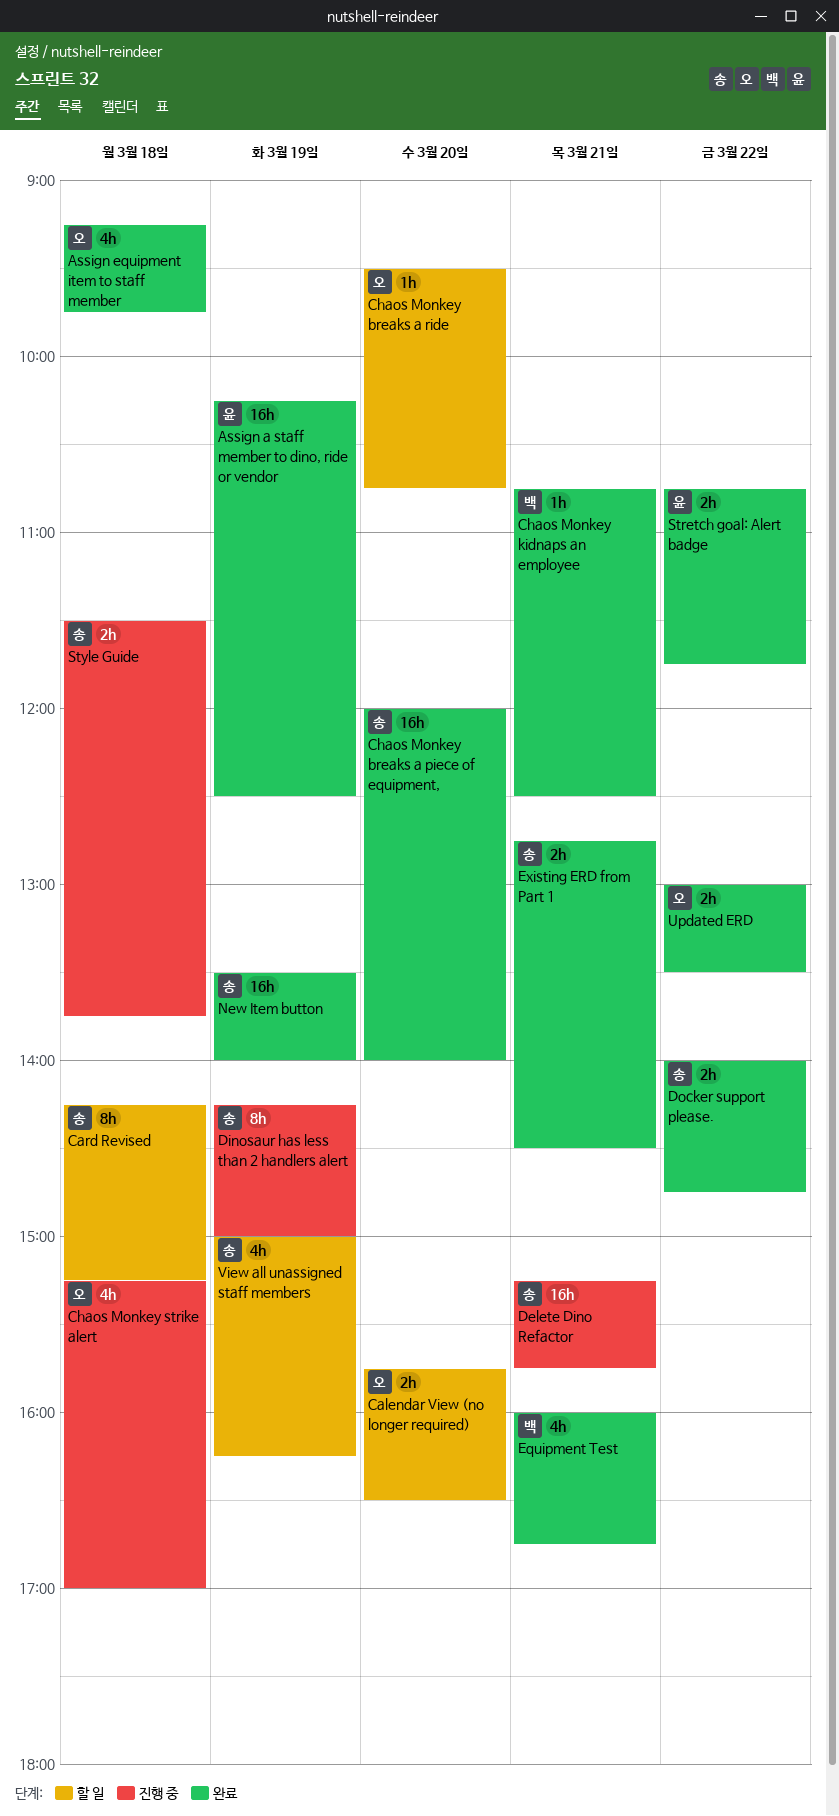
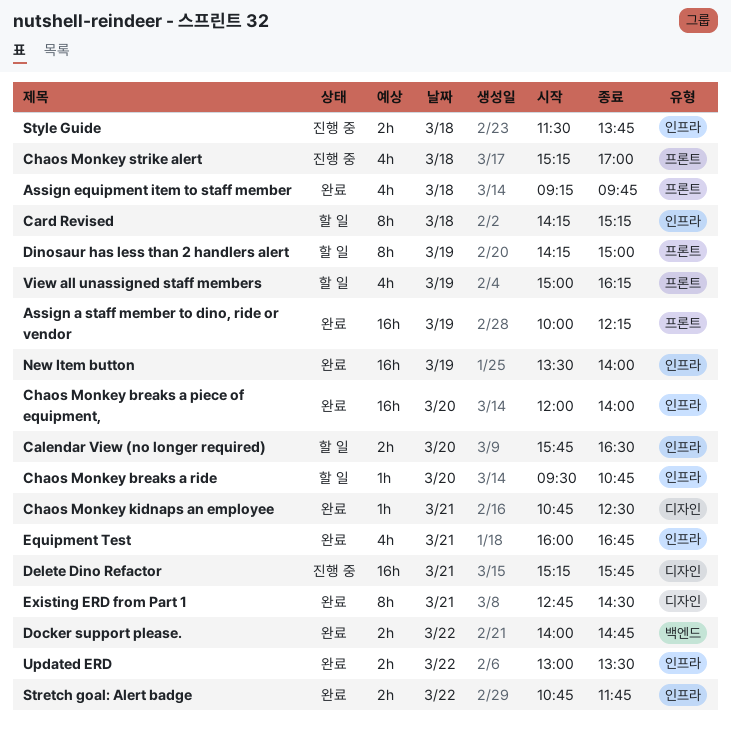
Assign a staff member to dino, ride or vendor, begins: 10:15 -> 10:00
Assign a staff member to dino, ride or vendor, ends: 12:30 -> 12:15
Dinosaur has less than 2 handlers alert, status: 진행 중 -> 할 일
Existing ERD from Part 1, estimate: 2h -> 8h

